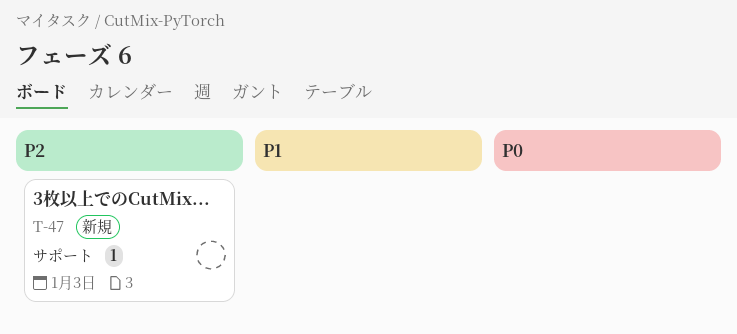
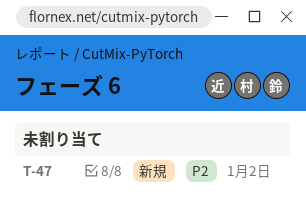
T-47, due: Jan 3 -> Jan 2

